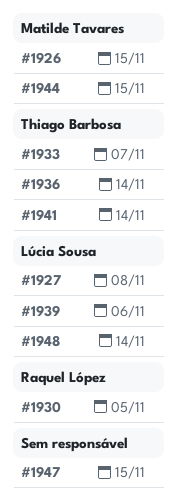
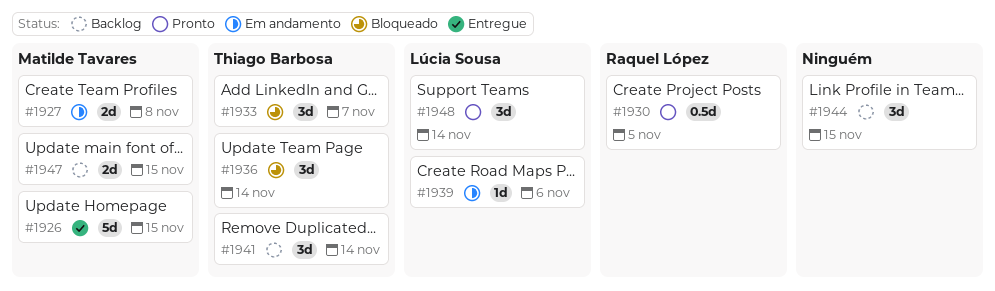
#1927, owner: Lúcia Sousa -> Matilde Tavares
#1944, owner: Matilde Tavares -> none
#1947, owner: none -> Matilde Tavares

